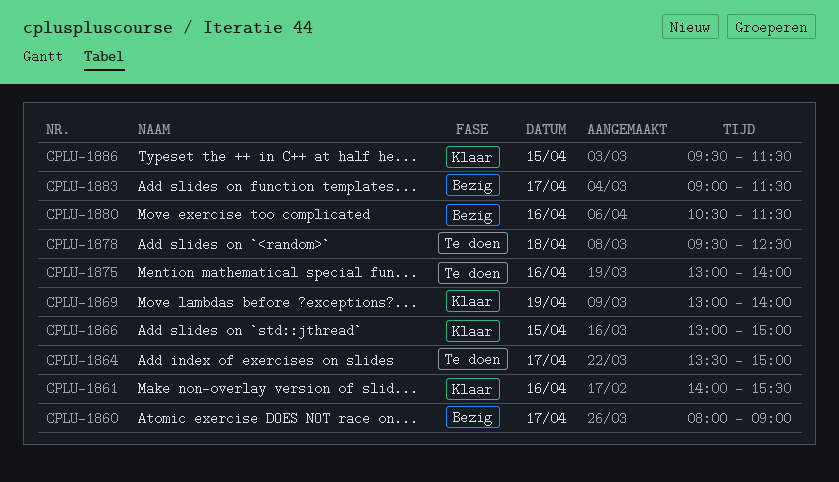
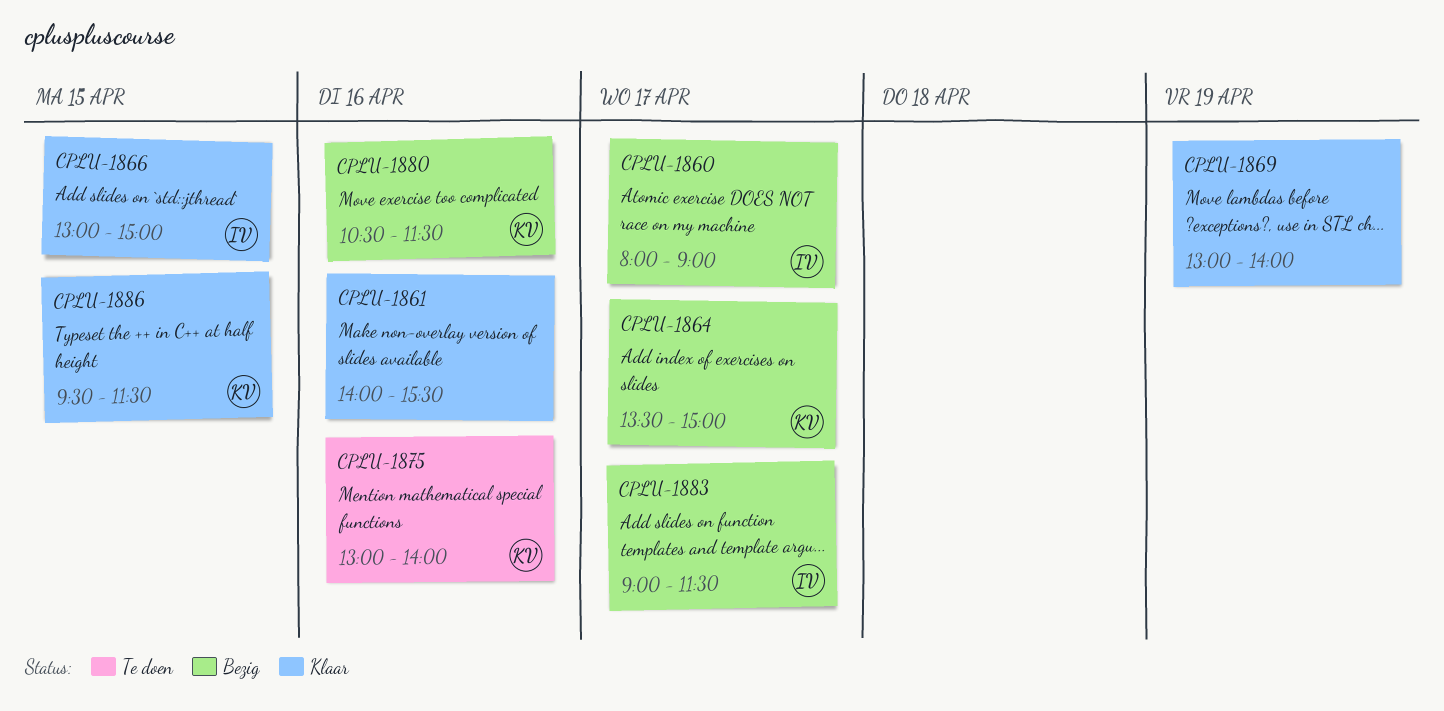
CPLU-1864, status: Te doen -> Bezig
CPLU-1878: present -> none

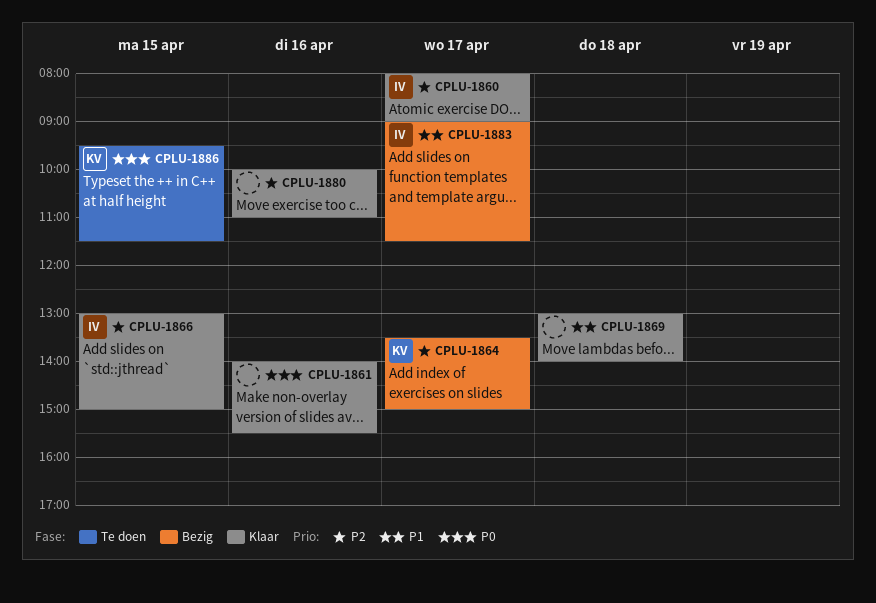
CPLU-1860, status: Bezig -> Klaar
CPLU-1869, day: Apr 19 -> Apr 18
CPLU-1875: present -> none
CPLU-1880, status: Bezig -> Klaar
CPLU-1880, owner: KV -> none
CPLU-1880, begins: 10:30 -> 10:00
CPLU-1880, ends: 11:30 -> 11:00
CPLU-1886, status: Klaar -> Te doen

